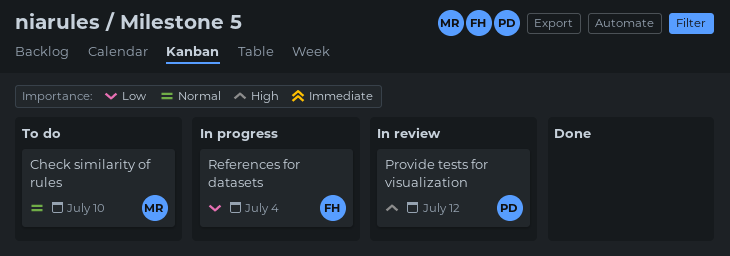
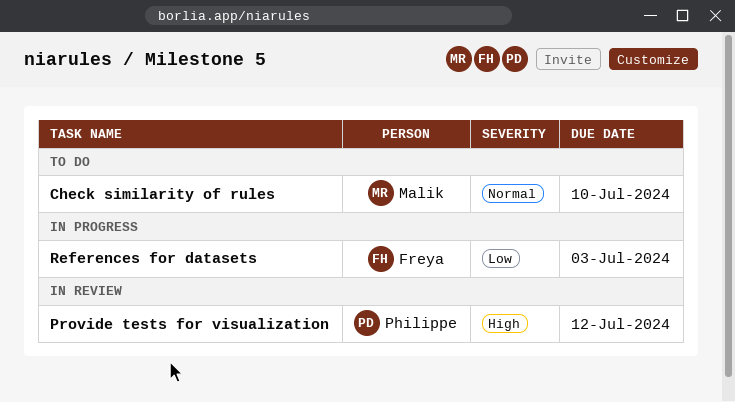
References for datasets, due: Jul 4 -> Jul 3

